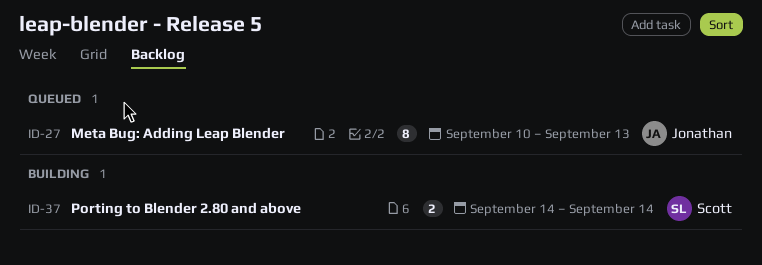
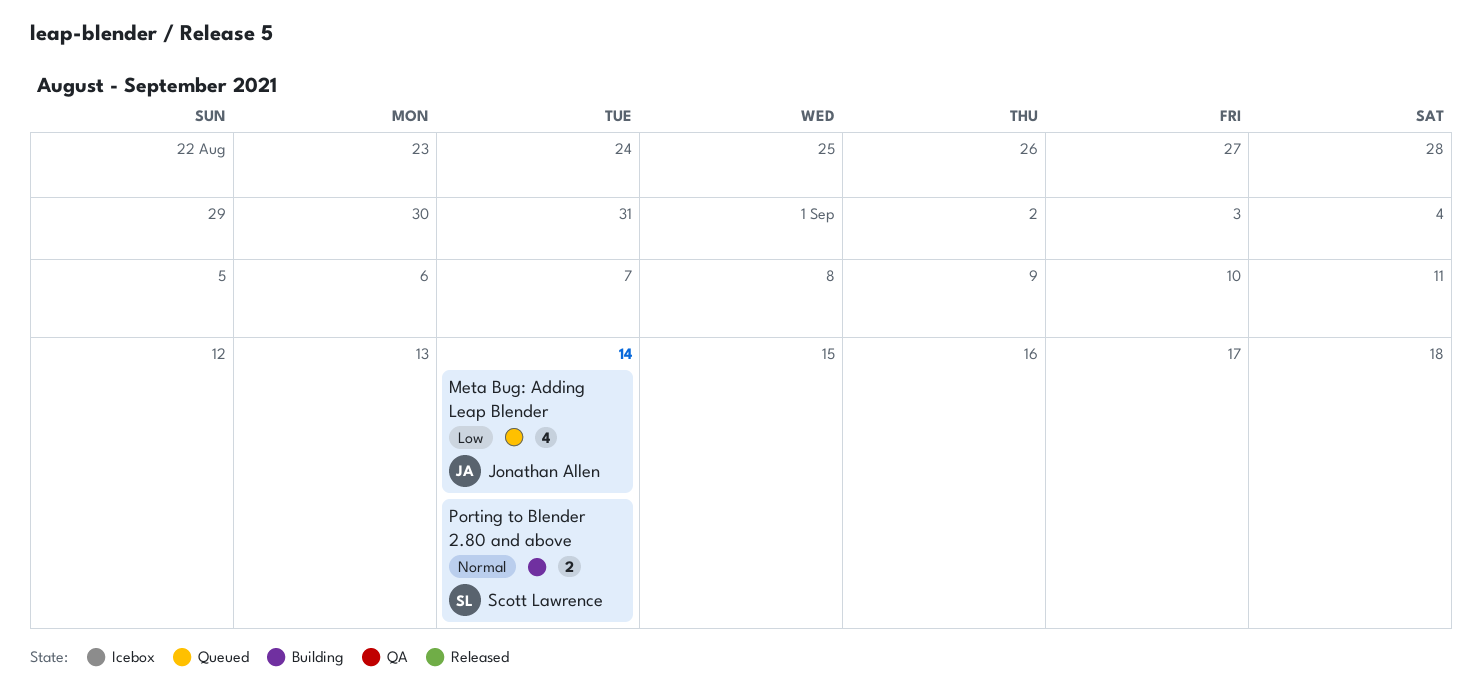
Meta Bug: Adding Leap Blender, estimate: 8 -> 4
Meta Bug: Adding Leap Blender, due: Sep 13 -> Sep 14

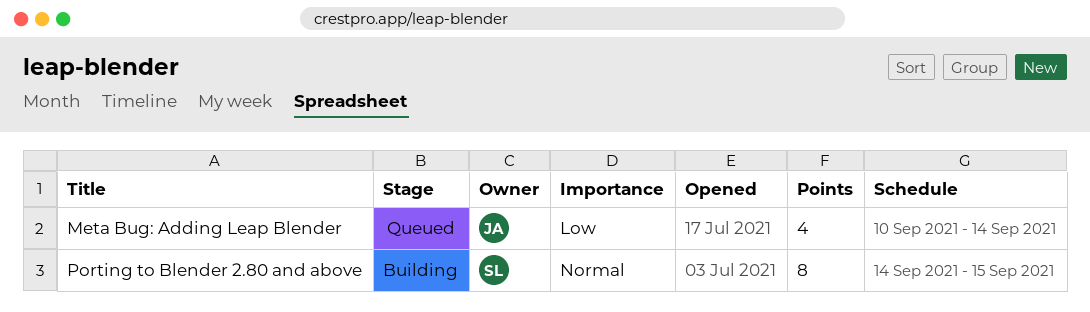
Porting to Blender 2.80 and above, estimate: 2 -> 8
Porting to Blender 2.80 and above, due: Sep 14 -> Sep 15

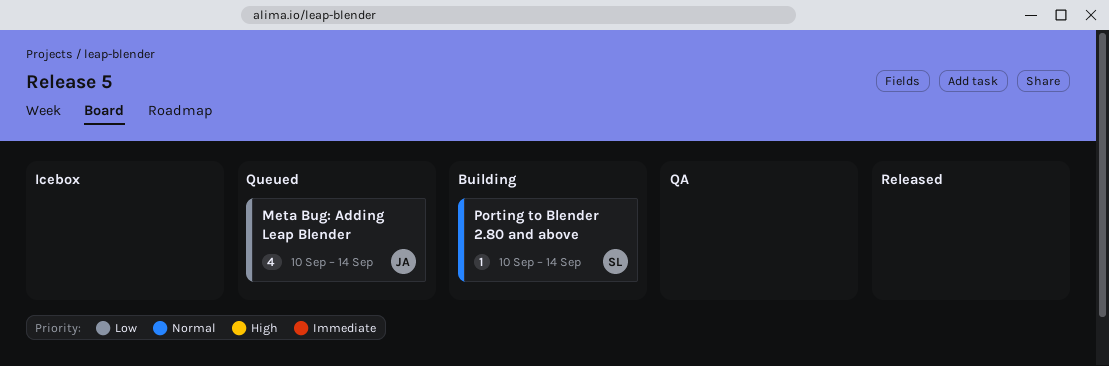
Porting to Blender 2.80 and above, estimate: 8 -> 1
Porting to Blender 2.80 and above, start: Sep 14 -> Sep 10
Porting to Blender 2.80 and above, due: Sep 15 -> Sep 14

